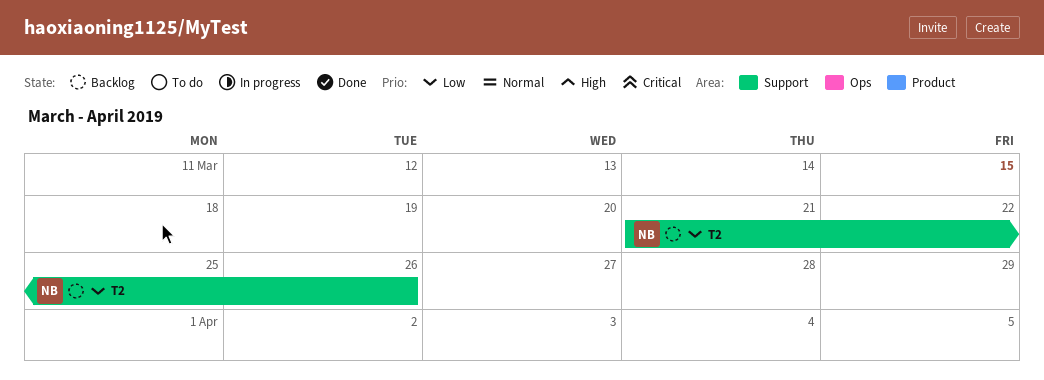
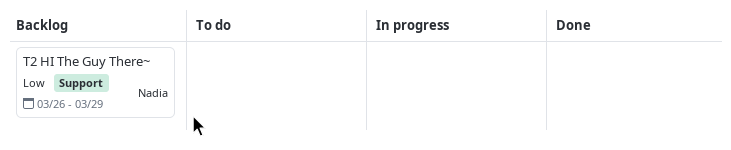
T2, start: Mar 21 -> Mar 26
T2, due: Mar 26 -> Mar 29

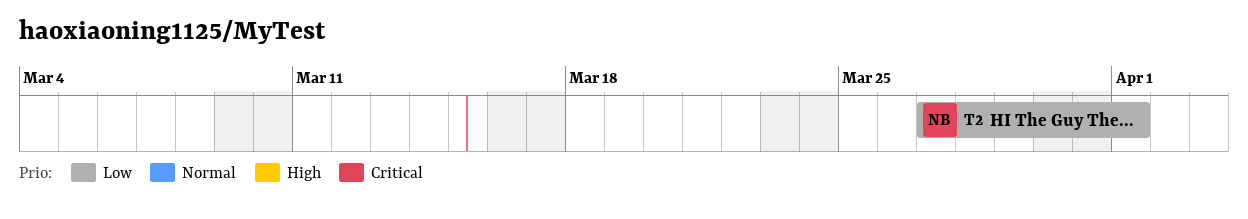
T2, start: Mar 26 -> Mar 27
T2, due: Mar 29 -> Apr 1

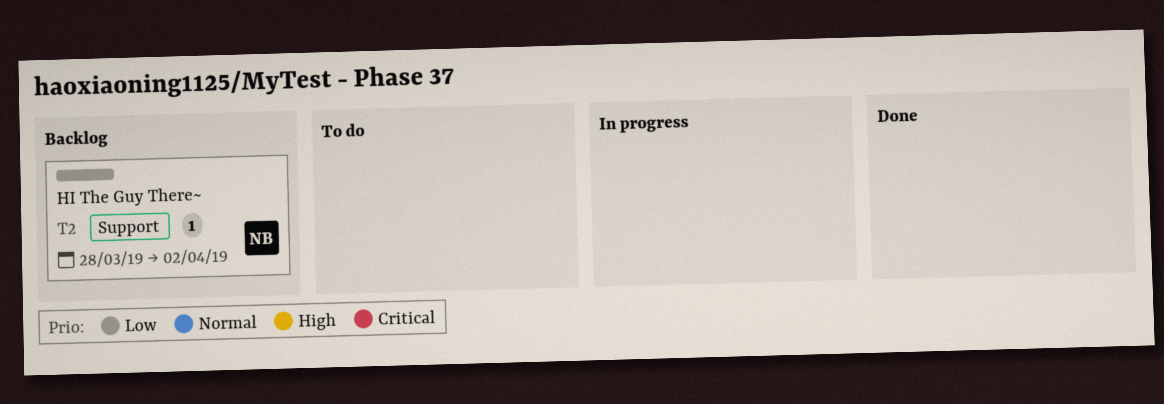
T2, start: Mar 27 -> Mar 28
T2, due: Apr 1 -> Apr 2

